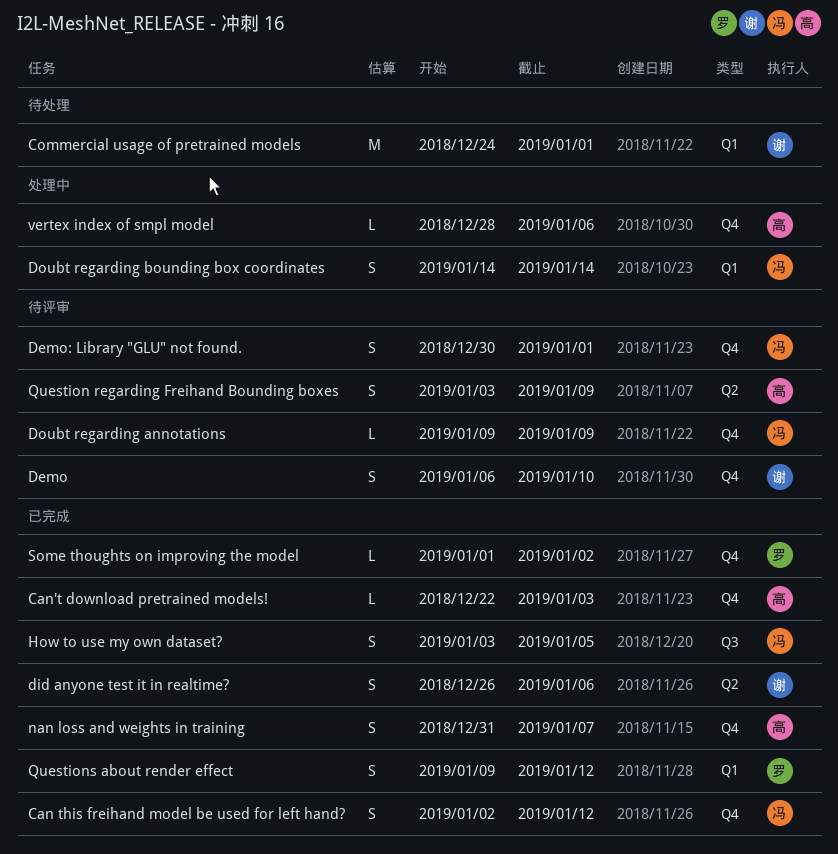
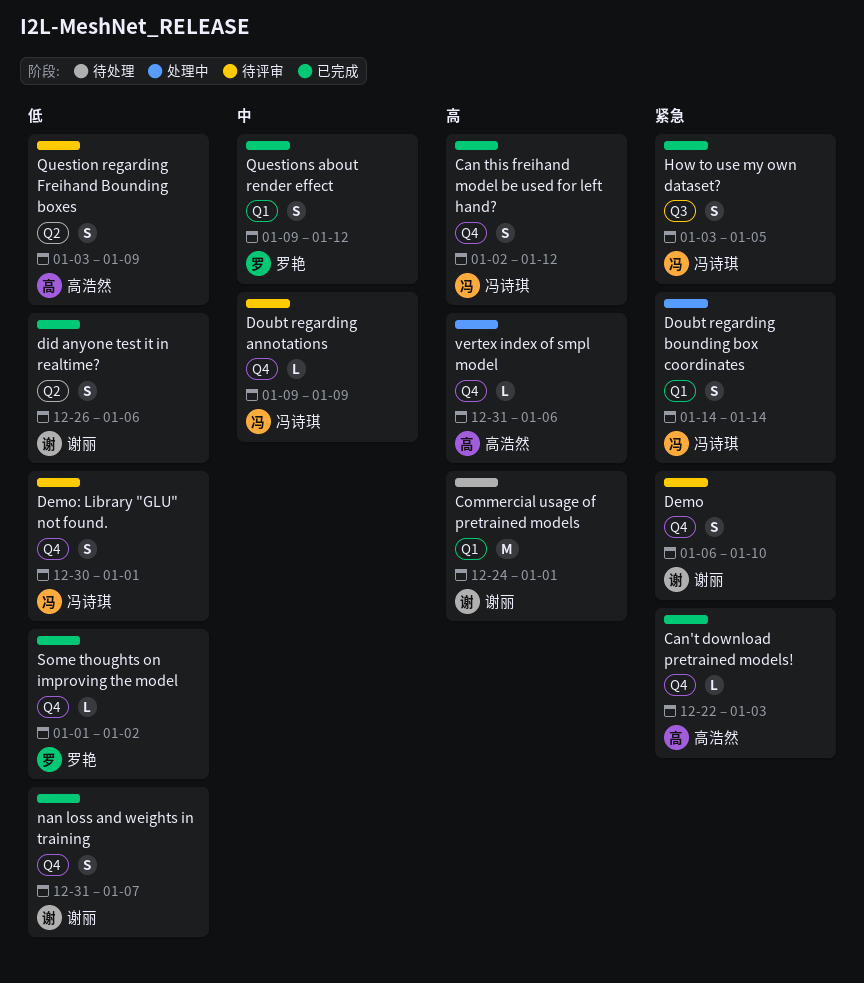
nan loss and weights in training, owner: 高浩然 -> 谢丽
vertex index of smpl model, start: Dec 28 -> Dec 31

